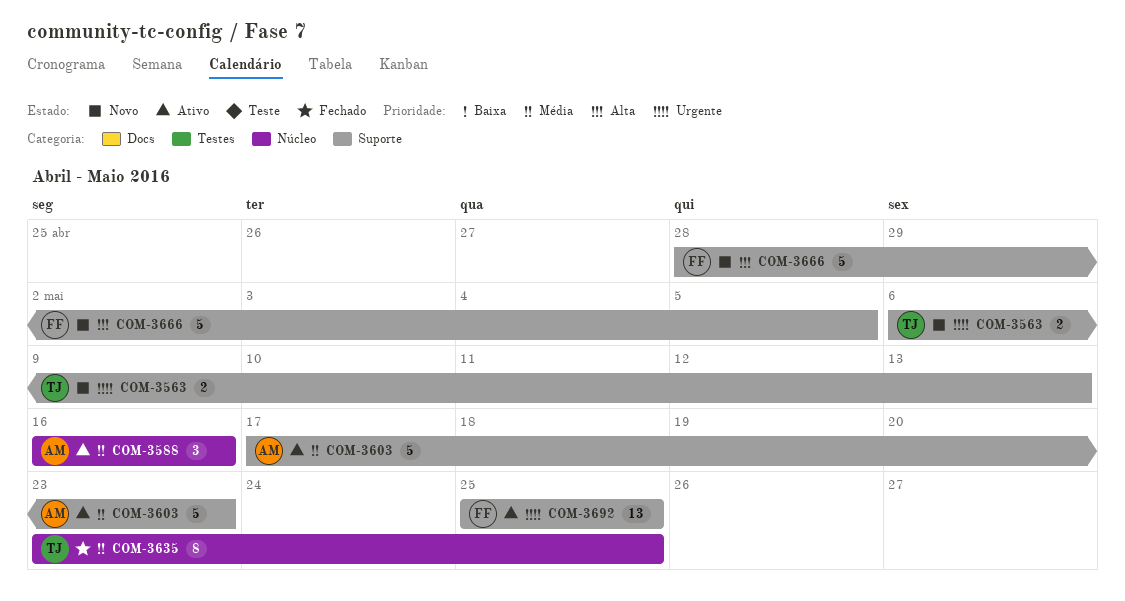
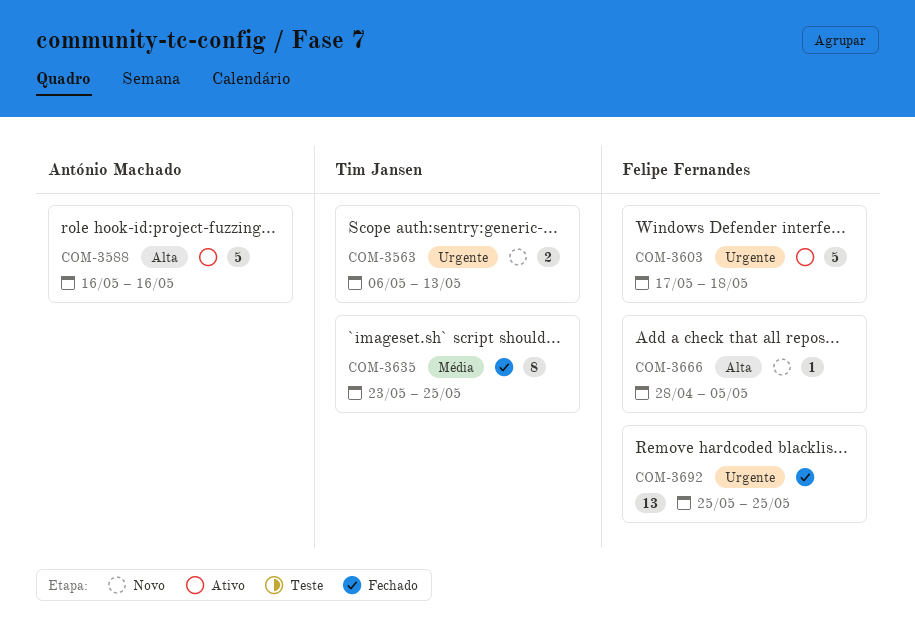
COM-3588, priority: Média -> Alta
COM-3588, estimate: 3 -> 5
COM-3603, owner: António Machado -> Felipe Fernandes
COM-3603, priority: Média -> Urgente
COM-3603, due: May 23 -> May 18
COM-3666, estimate: 5 -> 1
COM-3692, status: Ativo -> Fechado

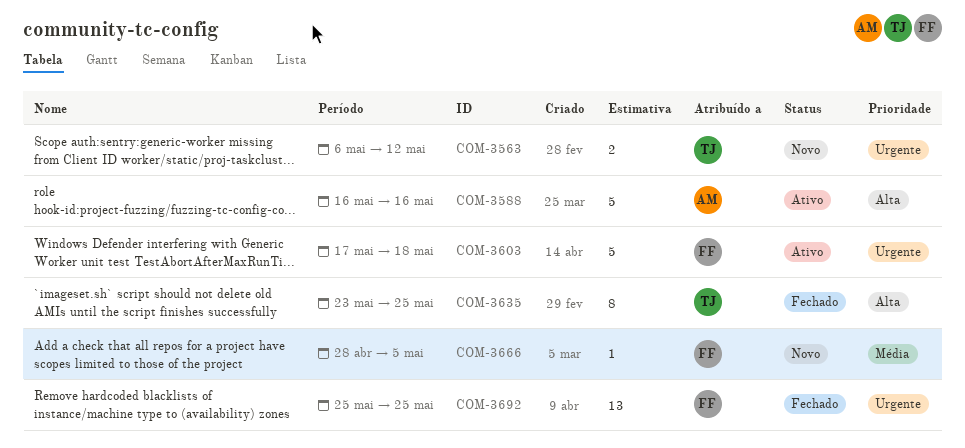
COM-3563, due: May 13 -> May 12
COM-3635, priority: Média -> Alta
COM-3666, priority: Alta -> Média

